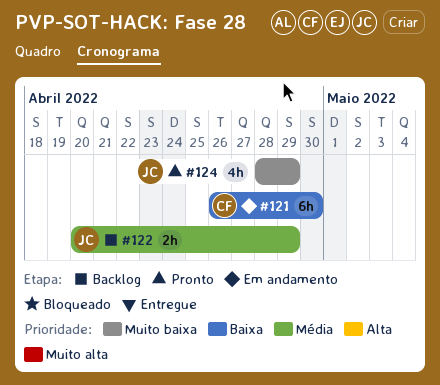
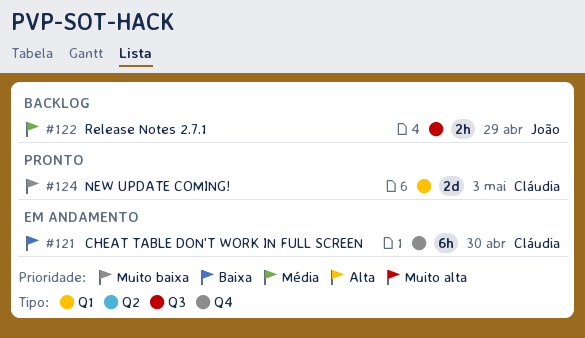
#124, owner: João -> Cláudia
#124, estimate: 4h -> 2d
#124, due: Apr 29 -> May 3

